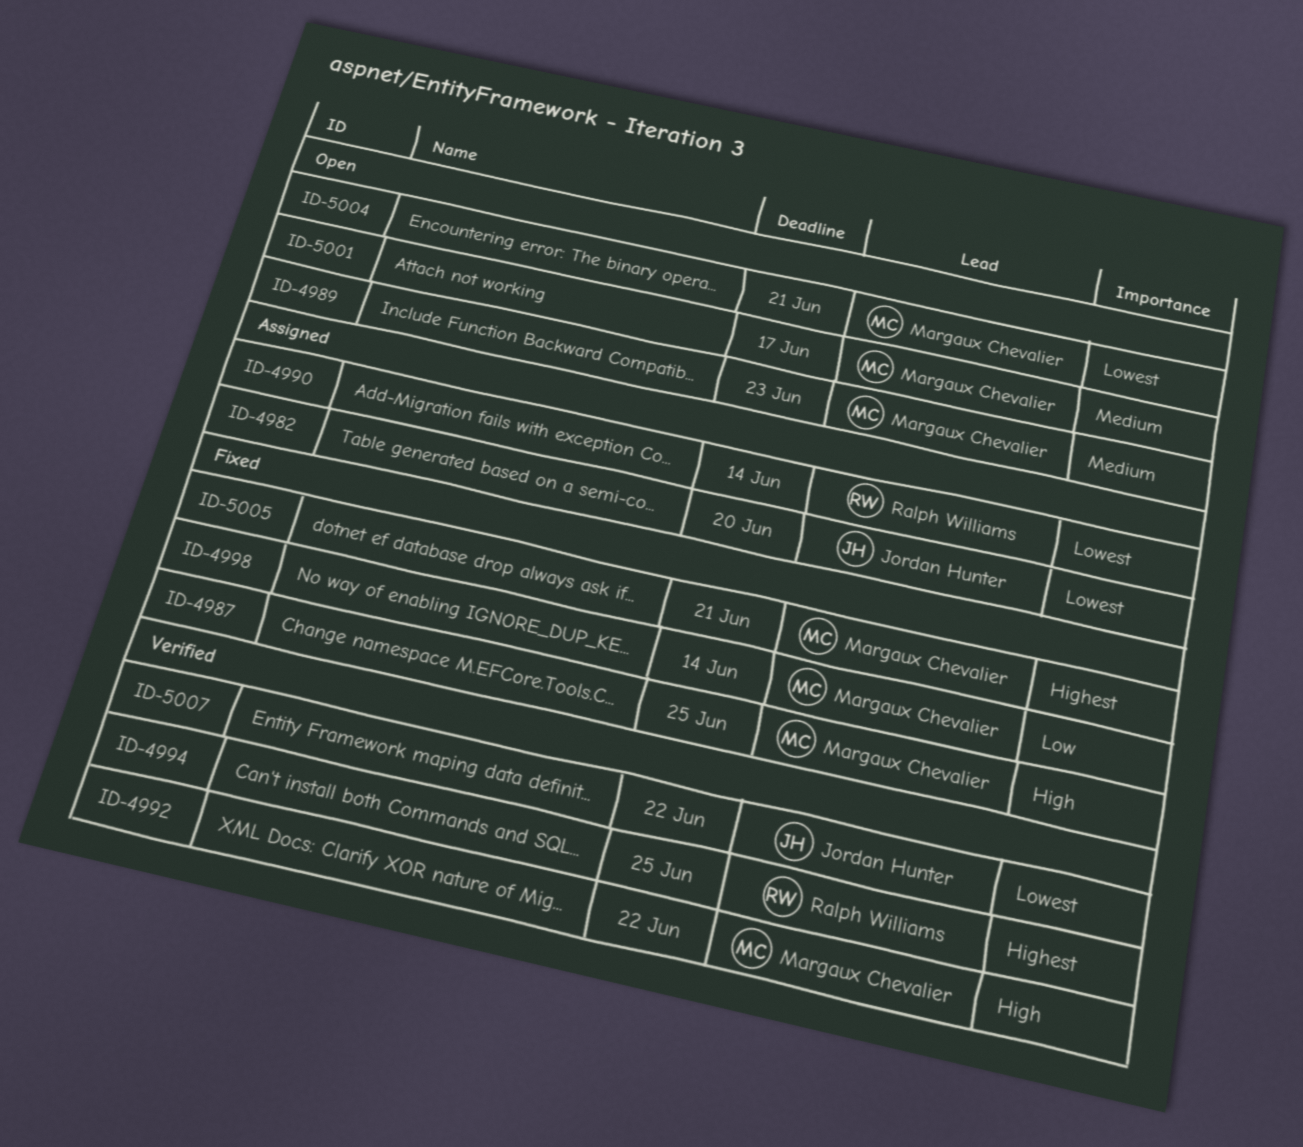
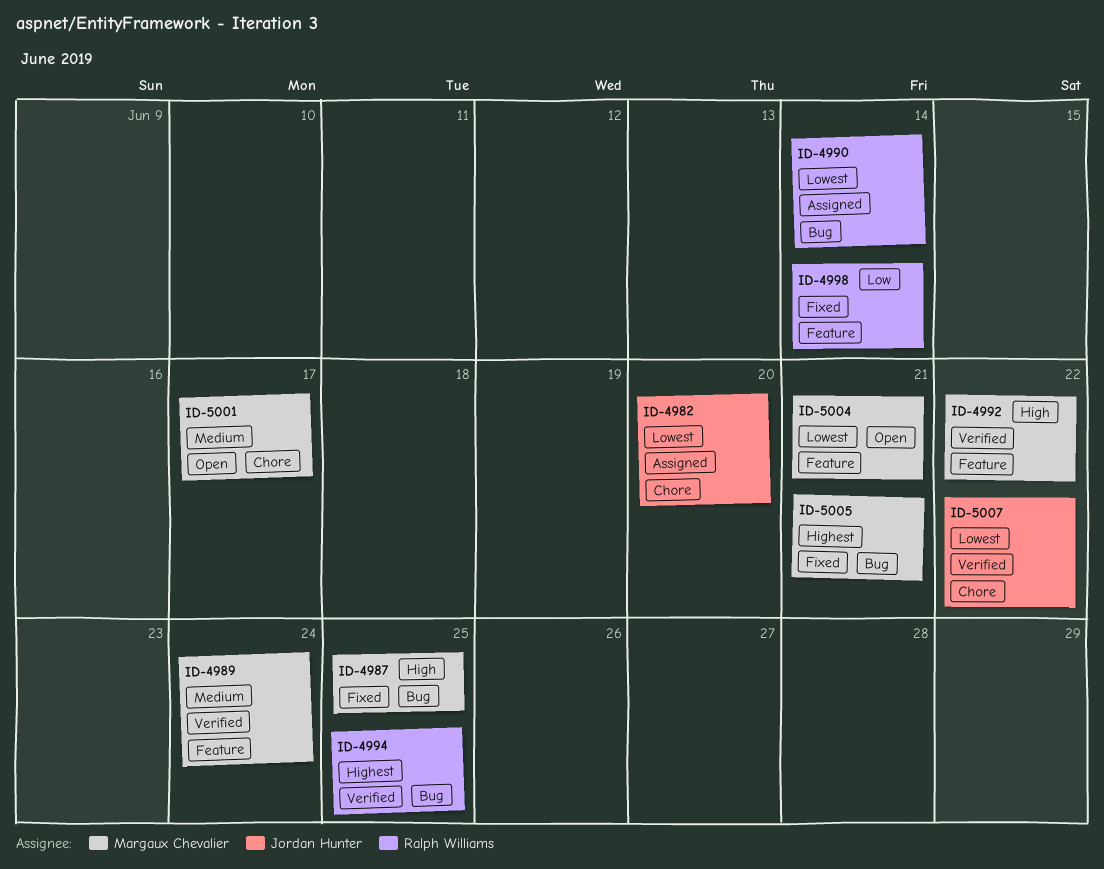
ID-4989, status: Open -> Verified
ID-4989, due: Jun 23 -> Jun 24
ID-4998, owner: Margaux Chevalier -> Ralph Williams

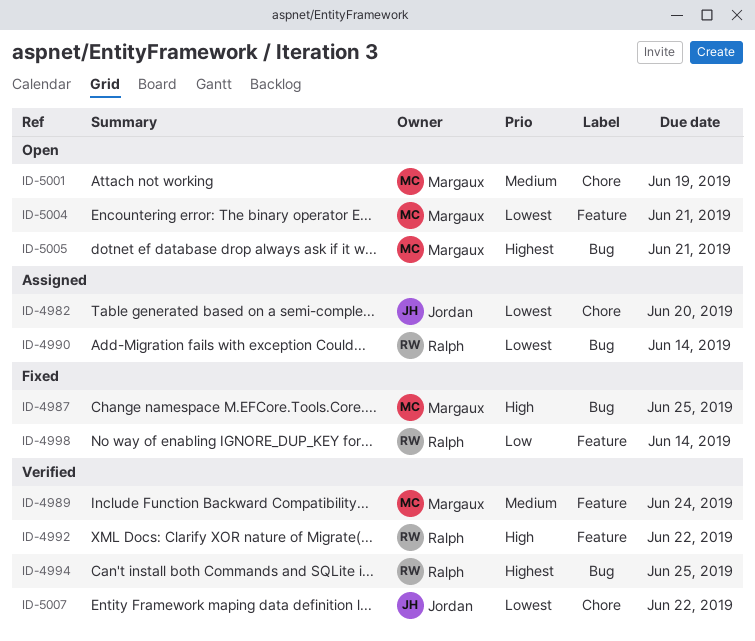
ID-4992, owner: Margaux Chevalier -> Ralph Williams
ID-5001, due: Jun 17 -> Jun 19
ID-5005, status: Fixed -> Open

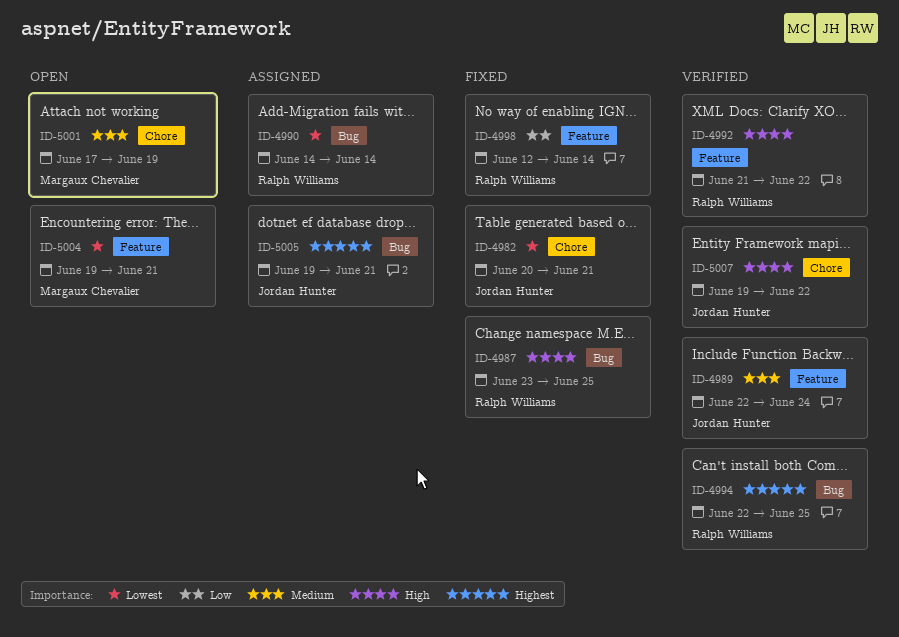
ID-4982, status: Assigned -> Fixed
ID-4982, due: Jun 20 -> Jun 21
ID-4987, owner: Margaux Chevalier -> Ralph Williams
ID-4989, owner: Margaux Chevalier -> Jordan Hunter
ID-5005, status: Open -> Assigned
ID-5005, owner: Margaux Chevalier -> Jordan Hunter
ID-5007, priority: Lowest -> High

